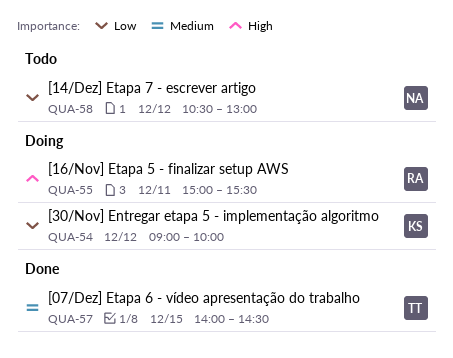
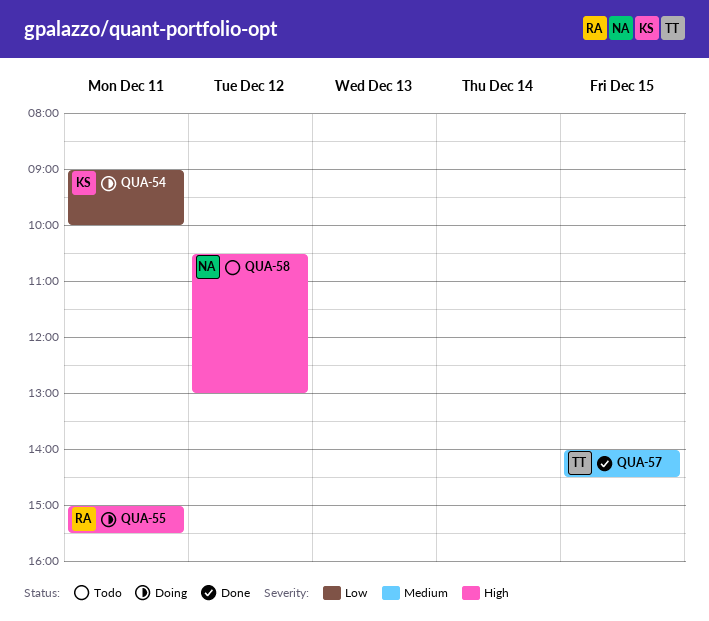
QUA-54, day: Dec 12 -> Dec 11
QUA-58, priority: Low -> High

